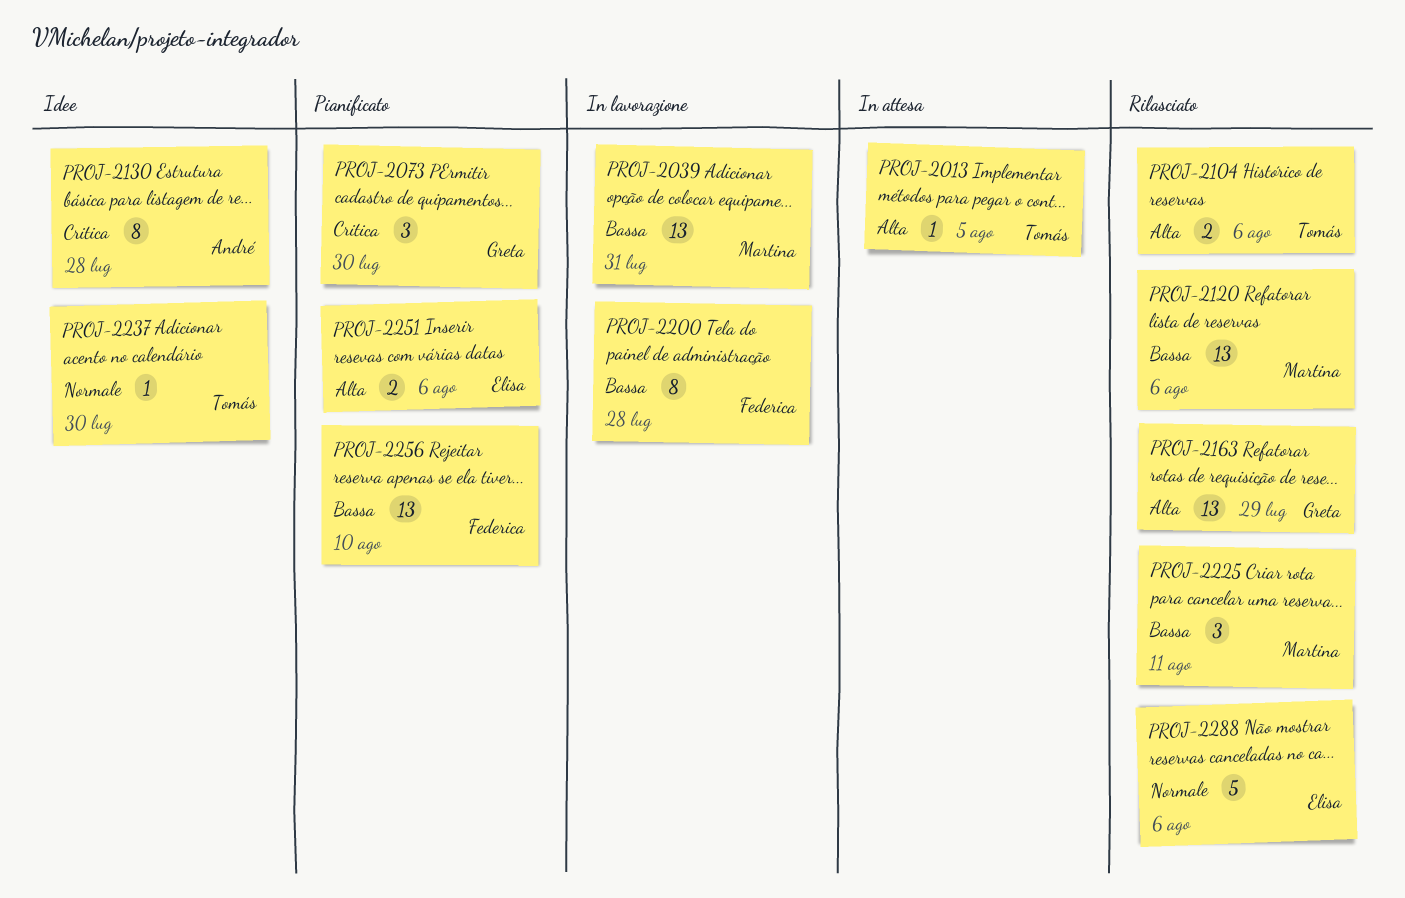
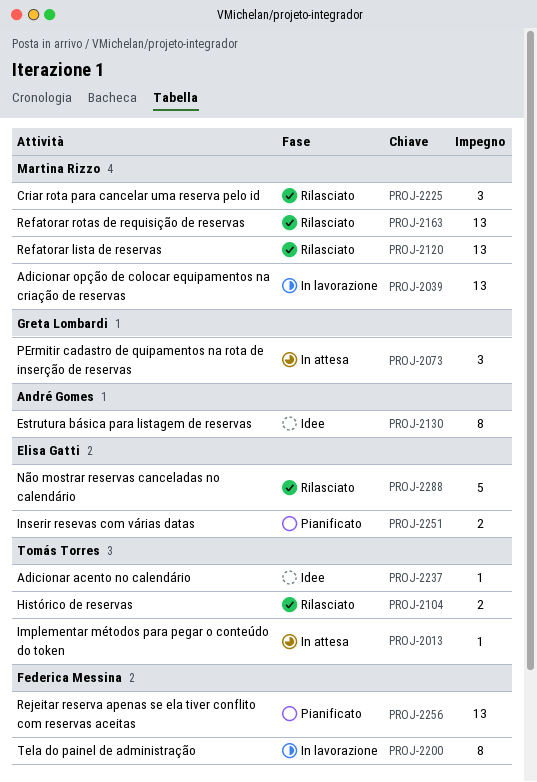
PROJ-2073, status: Pianificato -> In attesa
PROJ-2163, owner: Greta Lombardi -> Martina Rizzo

